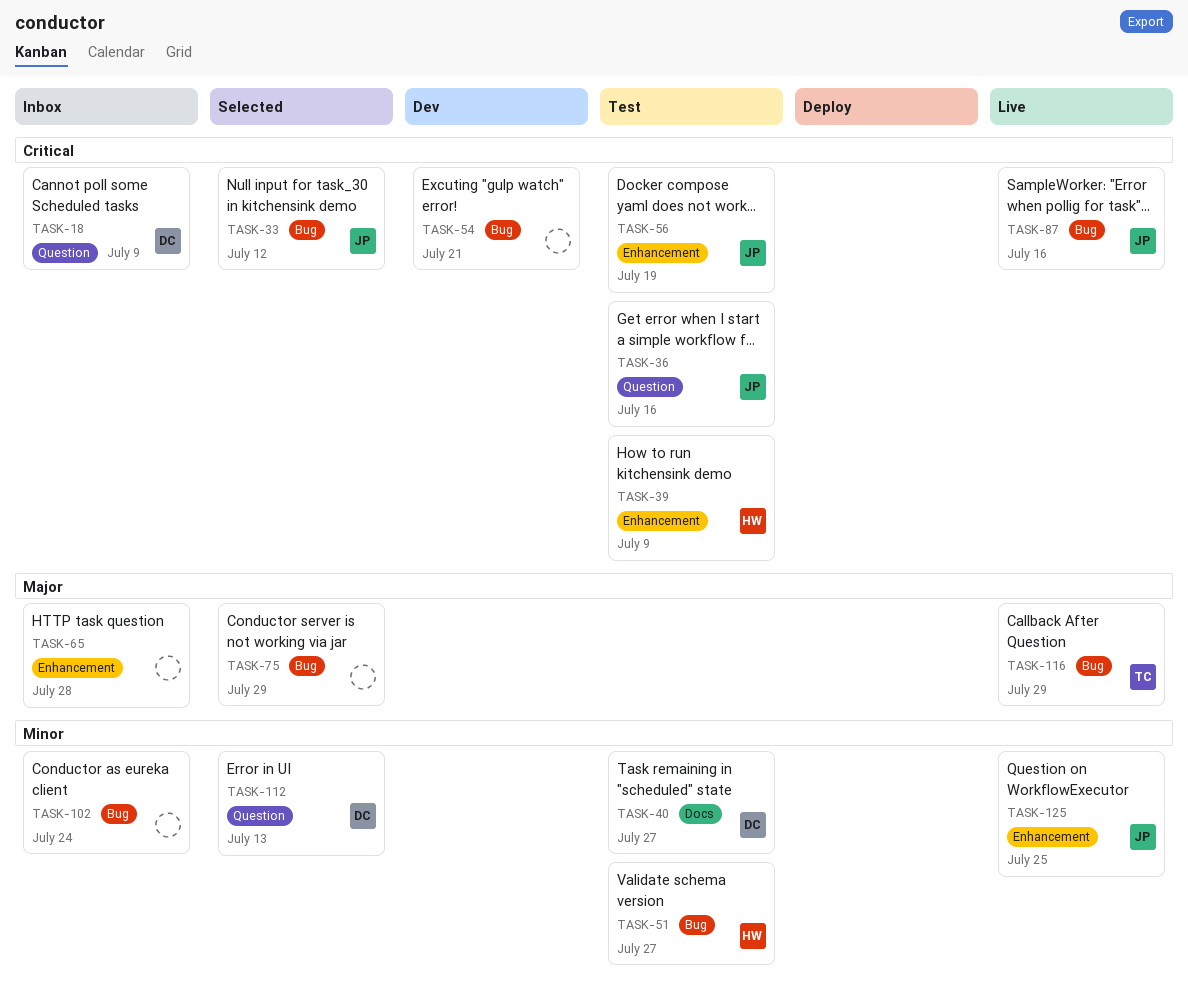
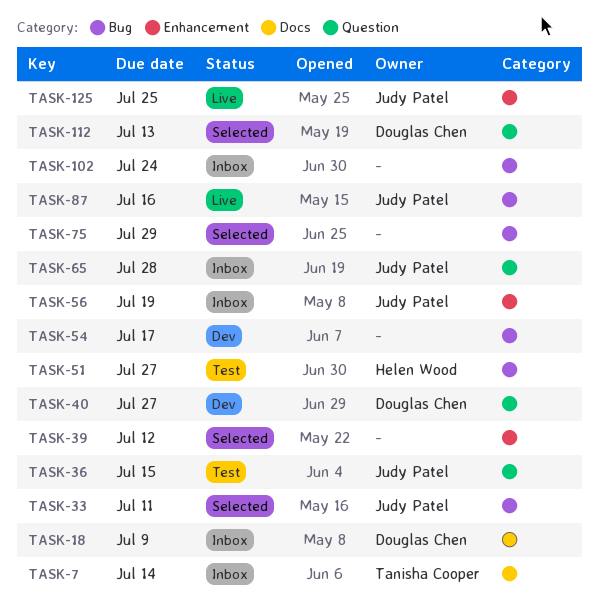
TASK-7: none -> present
TASK-18, label: Question -> Docs
TASK-33, due: Jul 12 -> Jul 11
TASK-36, due: Jul 16 -> Jul 15
TASK-39, status: Test -> Selected
TASK-39, owner: Helen Wood -> none
TASK-39, due: Jul 9 -> Jul 12
TASK-40, status: Test -> Dev
TASK-40, label: Docs -> Question
TASK-54, due: Jul 21 -> Jul 17
TASK-56, status: Test -> Inbox
TASK-65, owner: none -> Judy Patel
TASK-65, label: Enhancement -> Question
TASK-116: present -> none

